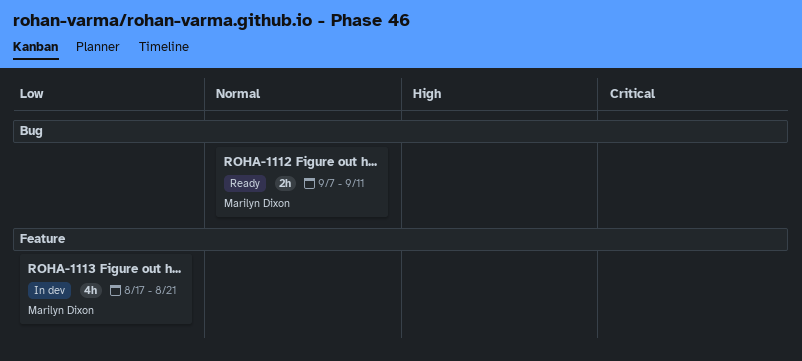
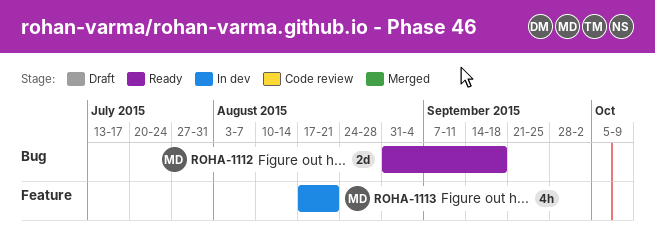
ROHA-1112, estimate: 2h -> 2d
ROHA-1112, start: Sep 7 -> Aug 31
ROHA-1112, due: Sep 11 -> Sep 18

